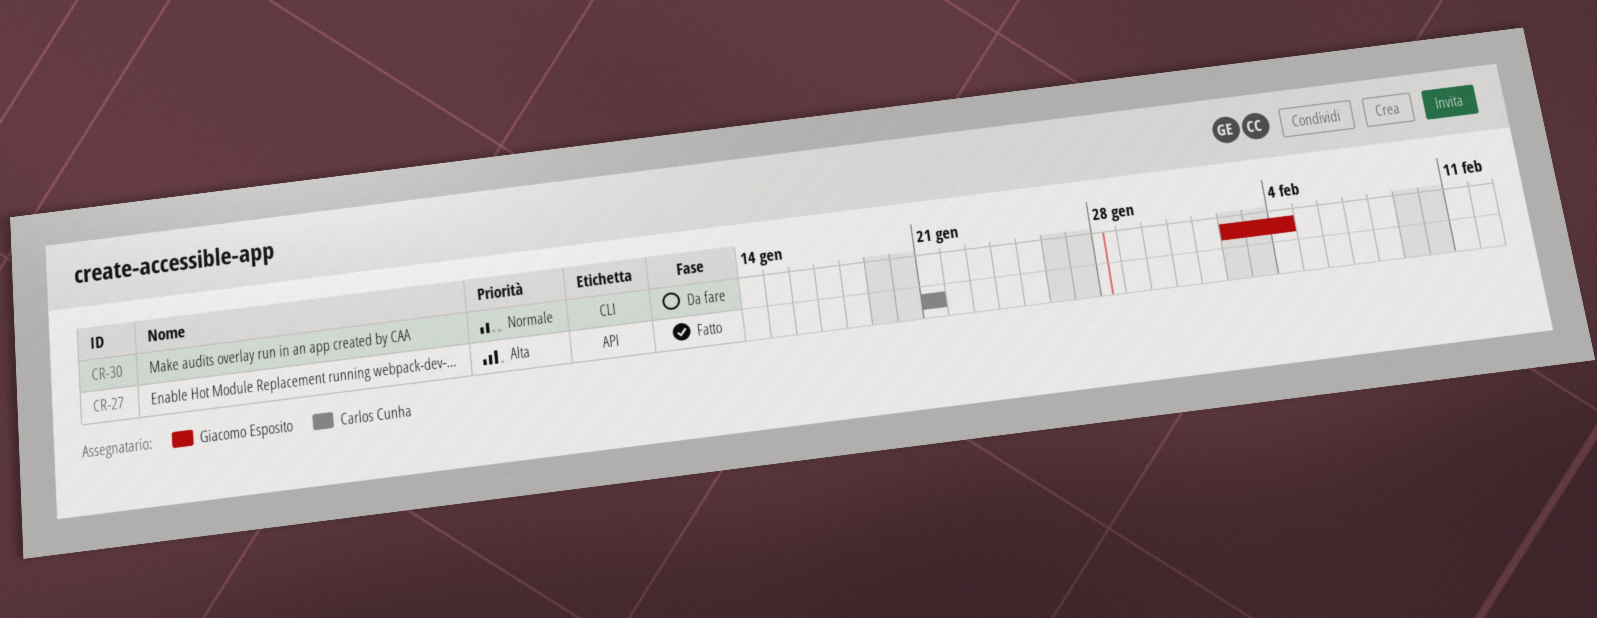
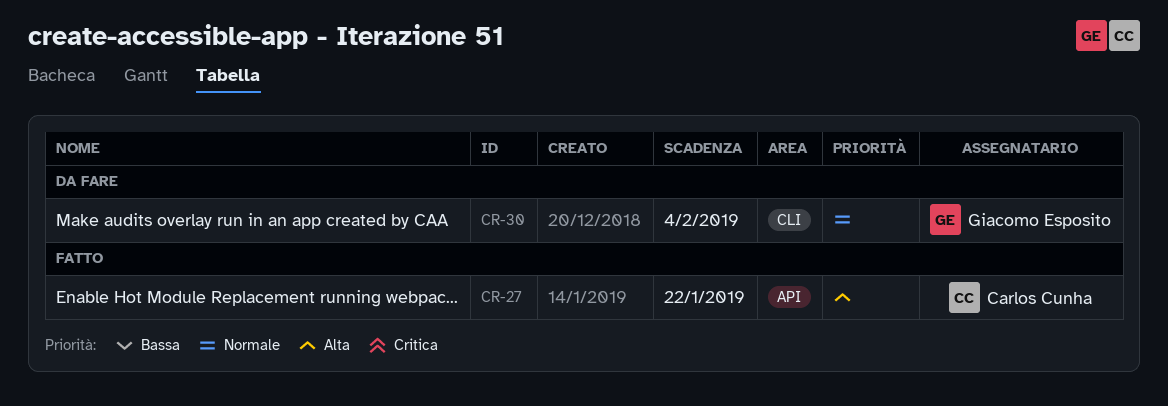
CR-27, due: Jan 21 -> Jan 22

